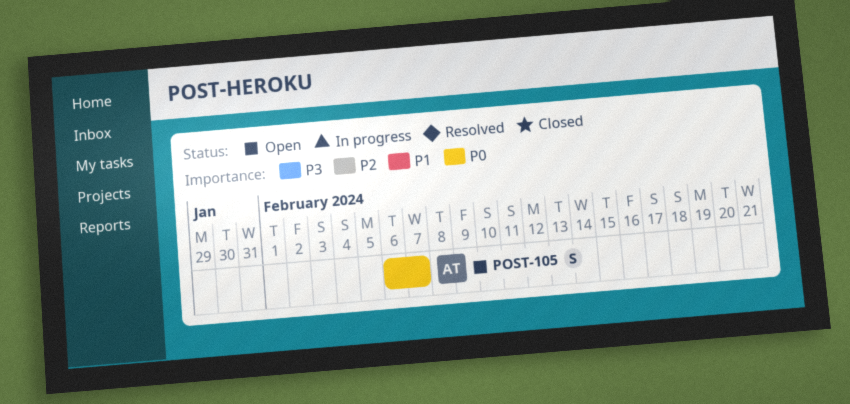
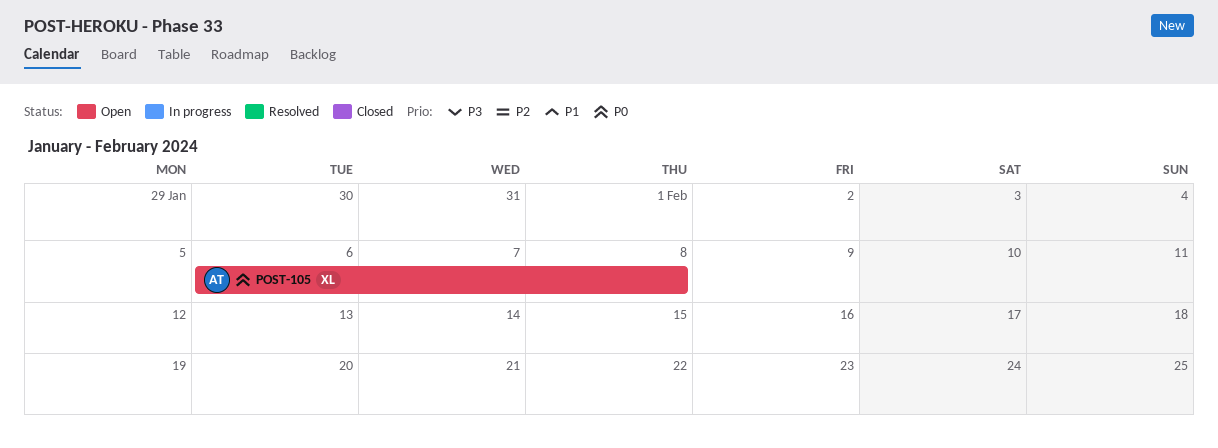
POST-105, estimate: S -> XL
POST-105, due: Feb 7 -> Feb 8

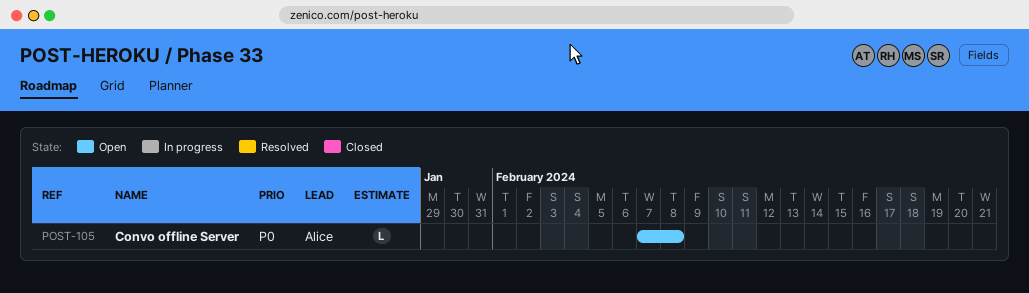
POST-105, estimate: XL -> L
POST-105, start: Feb 6 -> Feb 7

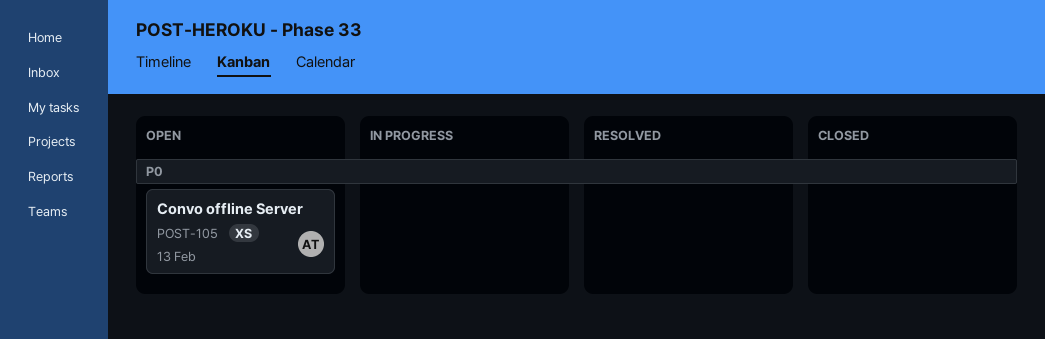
POST-105, estimate: L -> XS
POST-105, due: Feb 8 -> Feb 13

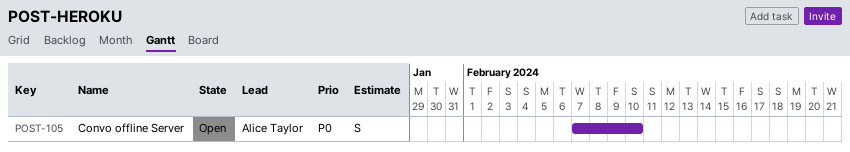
POST-105, estimate: XS -> S
POST-105, due: Feb 13 -> Feb 10

